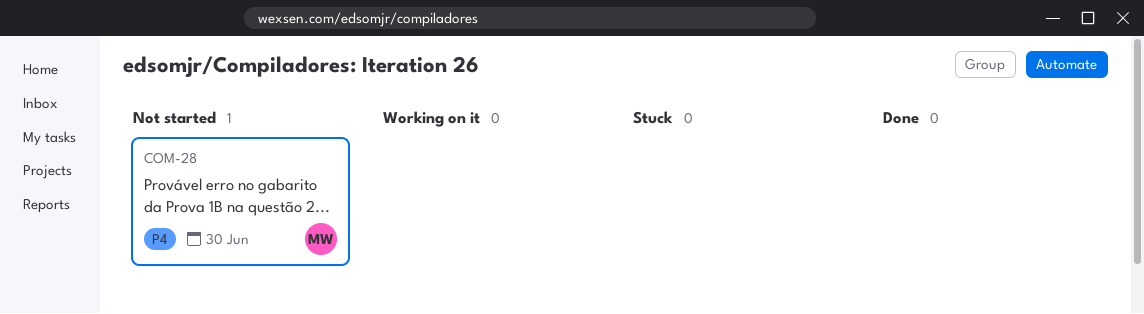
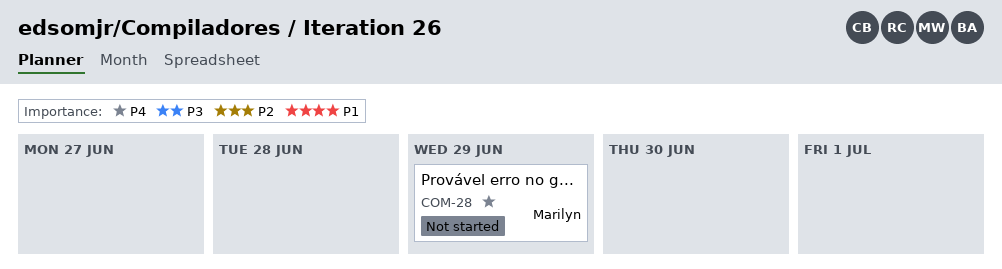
COM-28, due: Jun 30 -> Jun 29

